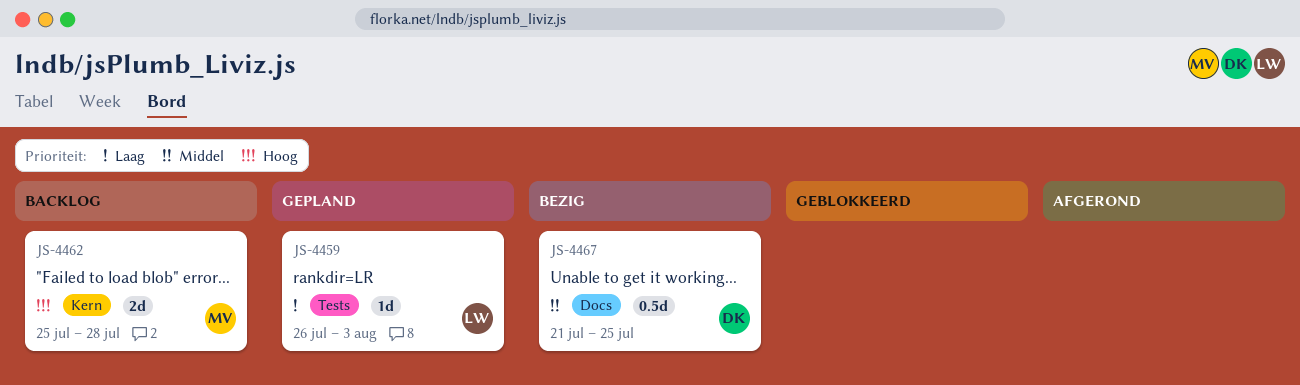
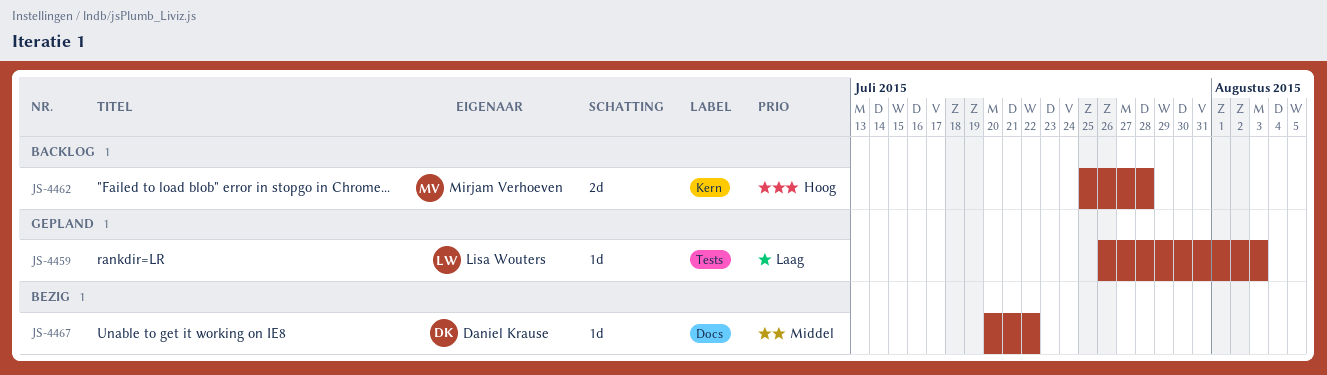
JS-4467, estimate: 0.5d -> 1d
JS-4467, start: Jul 21 -> Jul 20
JS-4467, due: Jul 25 -> Jul 22

